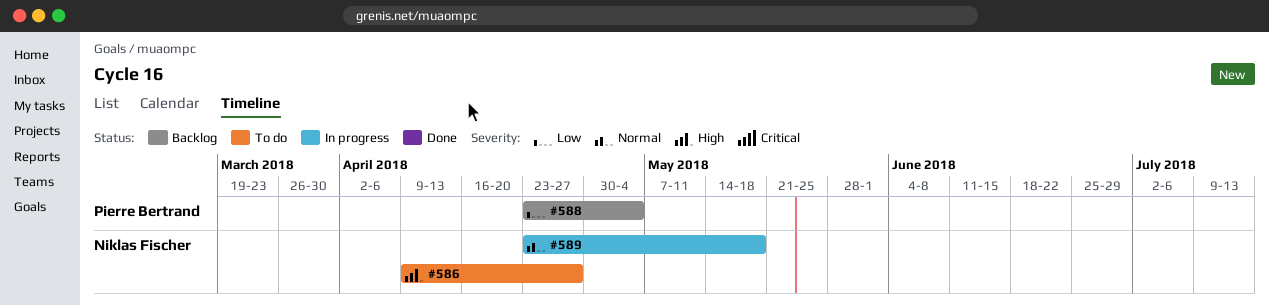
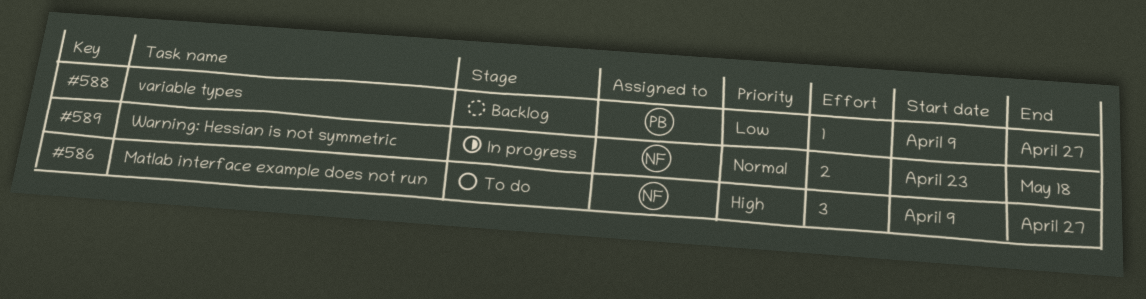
#588, start: Apr 23 -> Apr 9
#588, due: May 4 -> Apr 27

